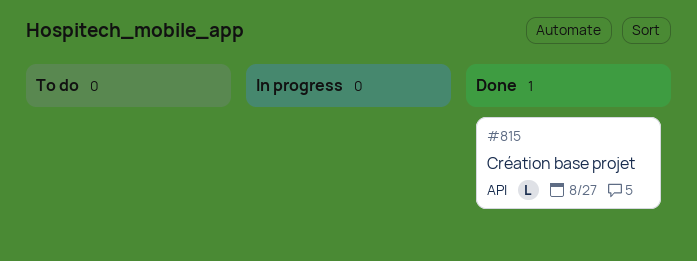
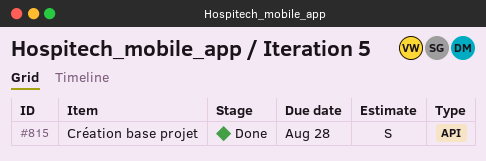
#815, estimate: L -> S
#815, due: Aug 27 -> Aug 28

